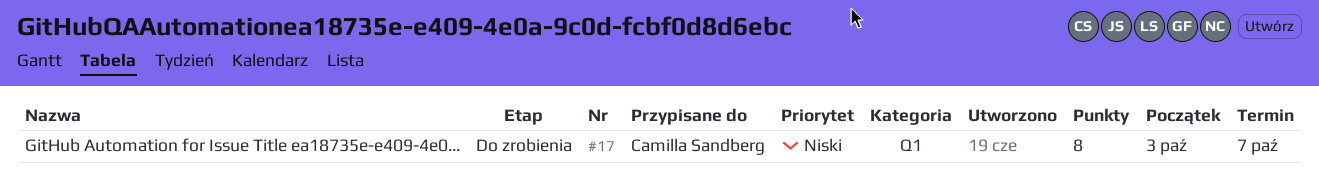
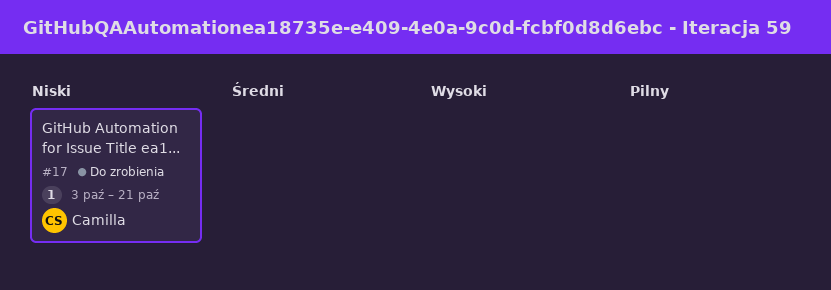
#17, estimate: 8 -> 1
#17, due: Oct 7 -> Oct 21

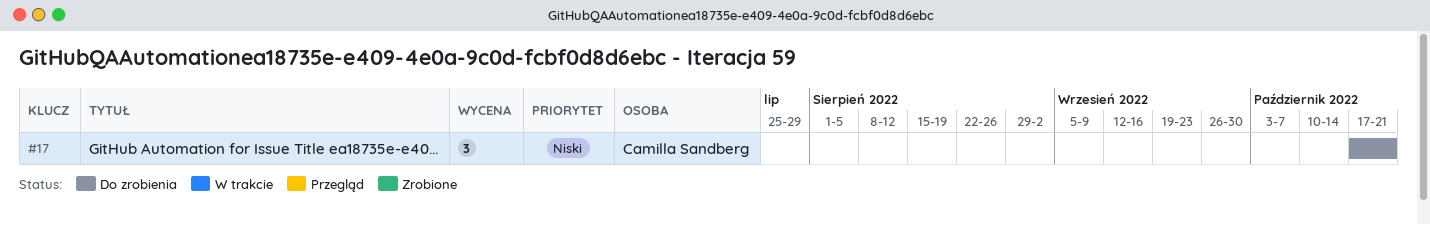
#17, estimate: 1 -> 3
#17, start: Oct 3 -> Oct 17

